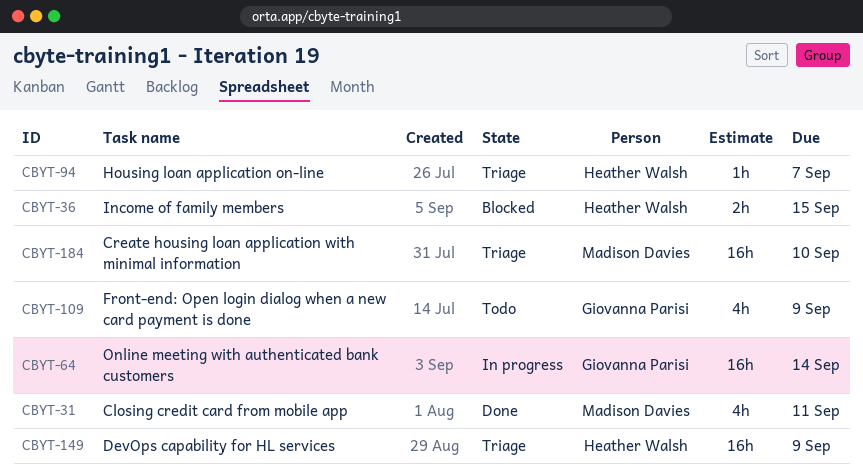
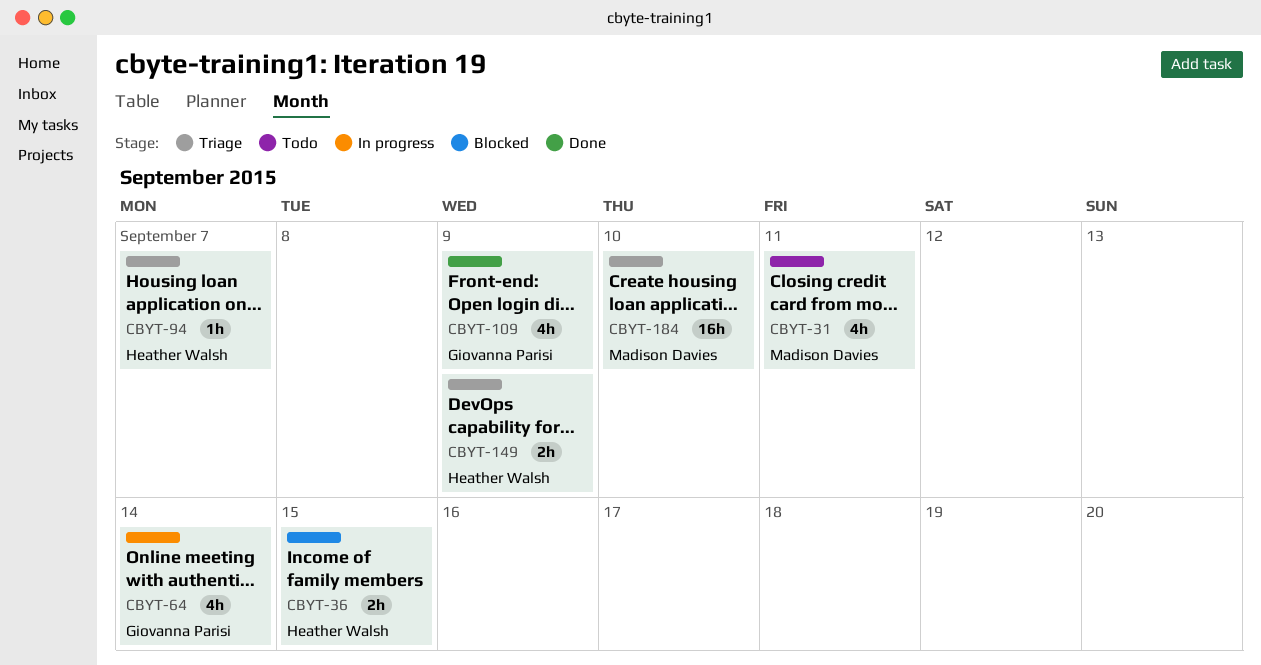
CBYT-31, status: Done -> Todo
CBYT-64, estimate: 16h -> 4h
CBYT-109, status: Todo -> Done
CBYT-149, estimate: 16h -> 2h

